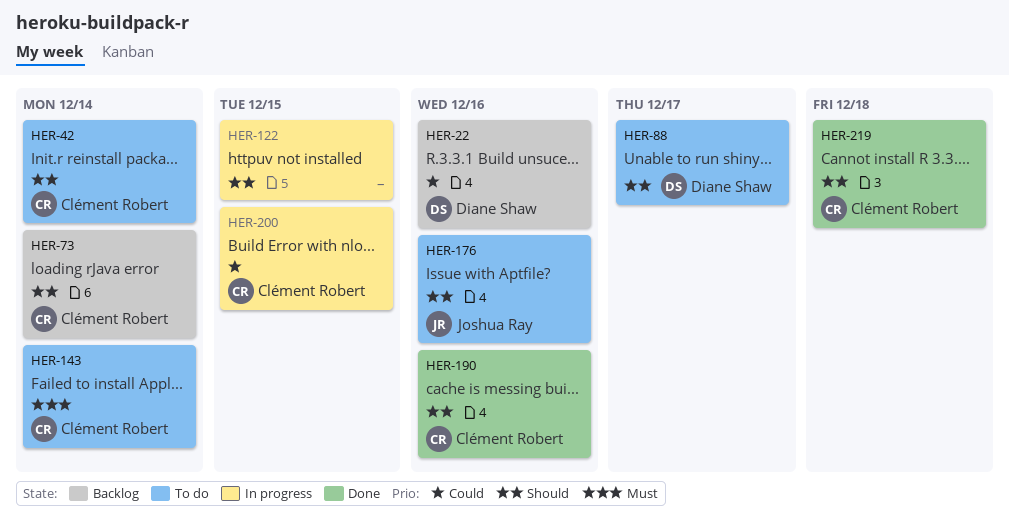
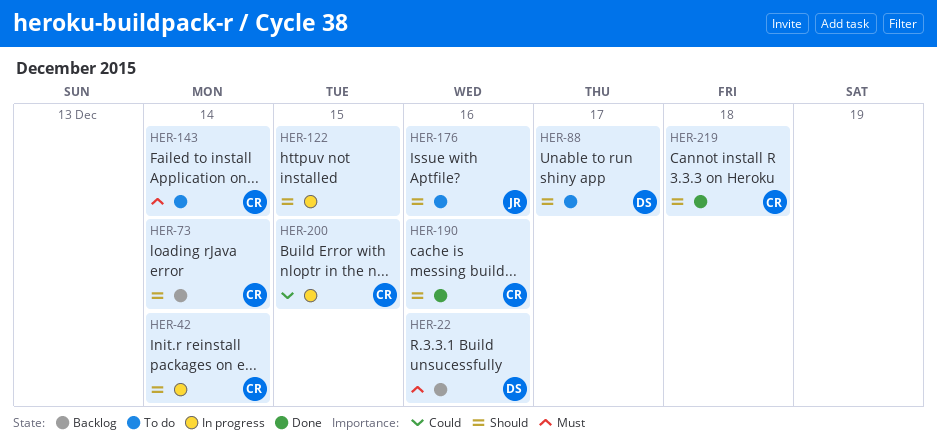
HER-22, priority: Could -> Must
HER-42, status: To do -> In progress

